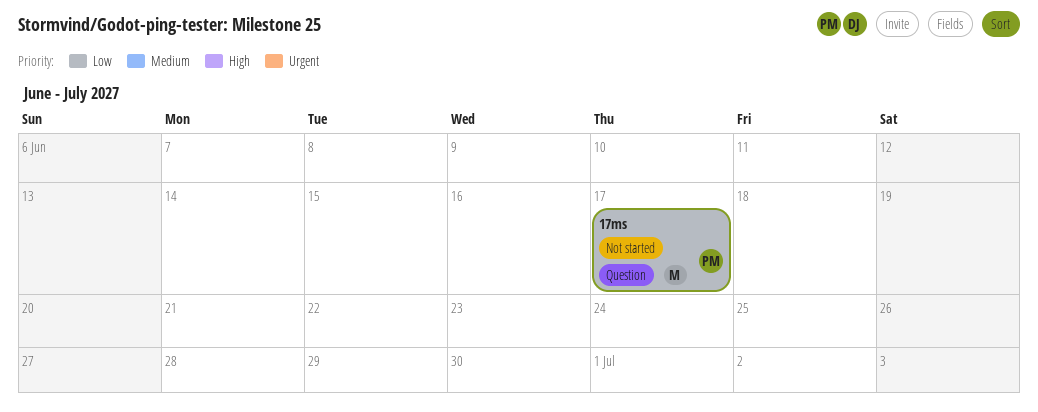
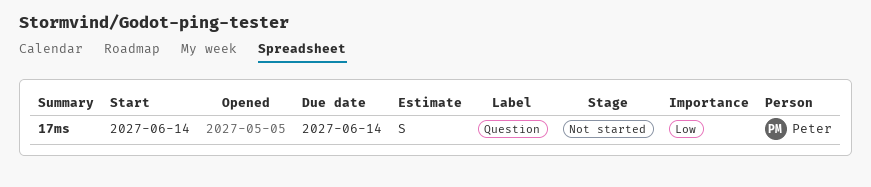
17ms, estimate: M -> S
17ms, due: Jun 17 -> Jun 14

